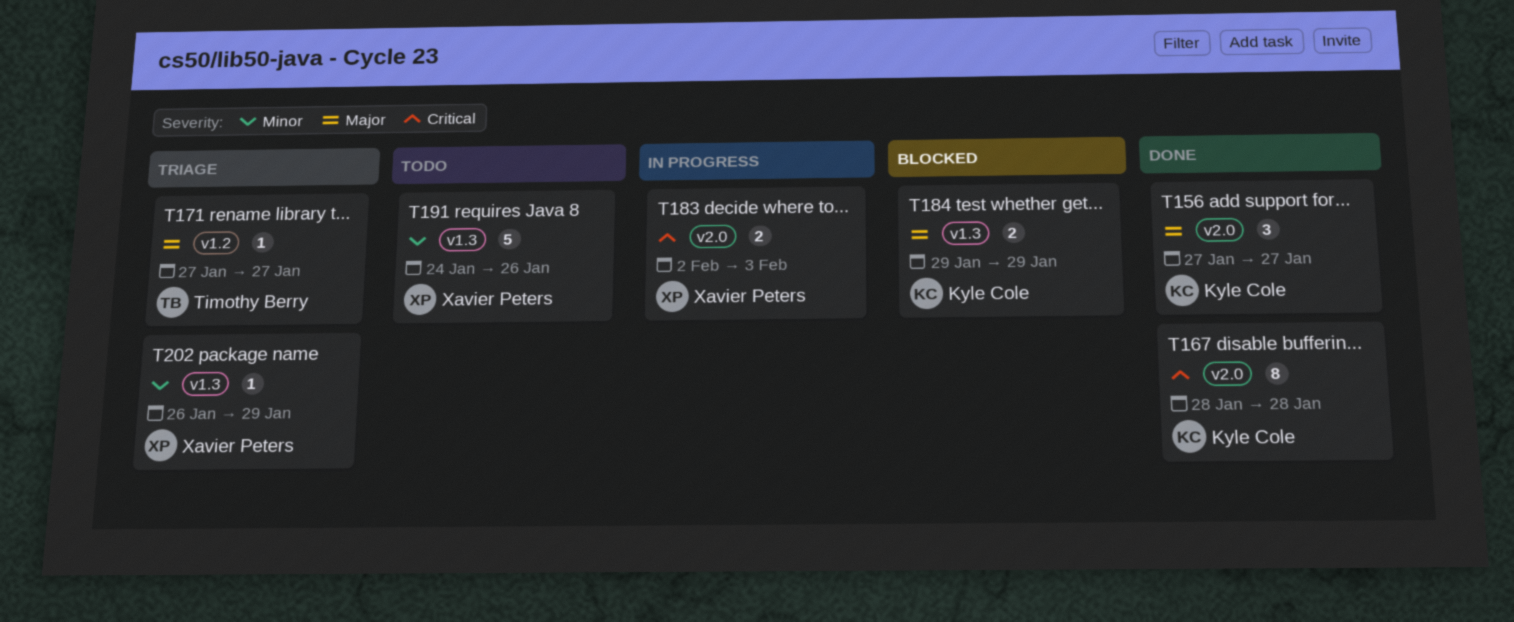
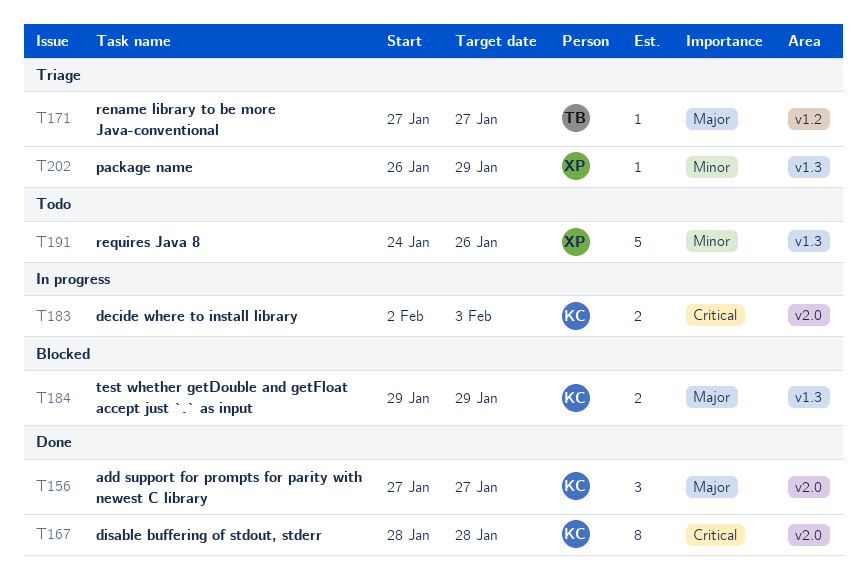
T183, owner: Xavier Peters -> Kyle Cole

